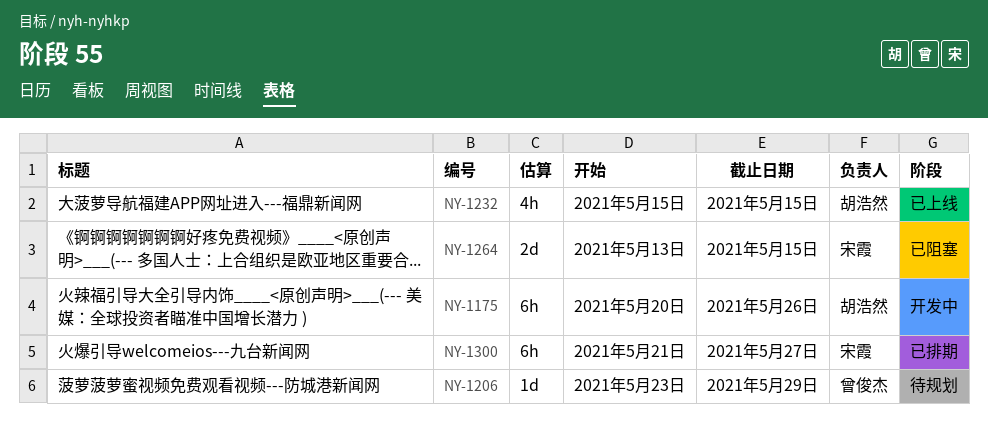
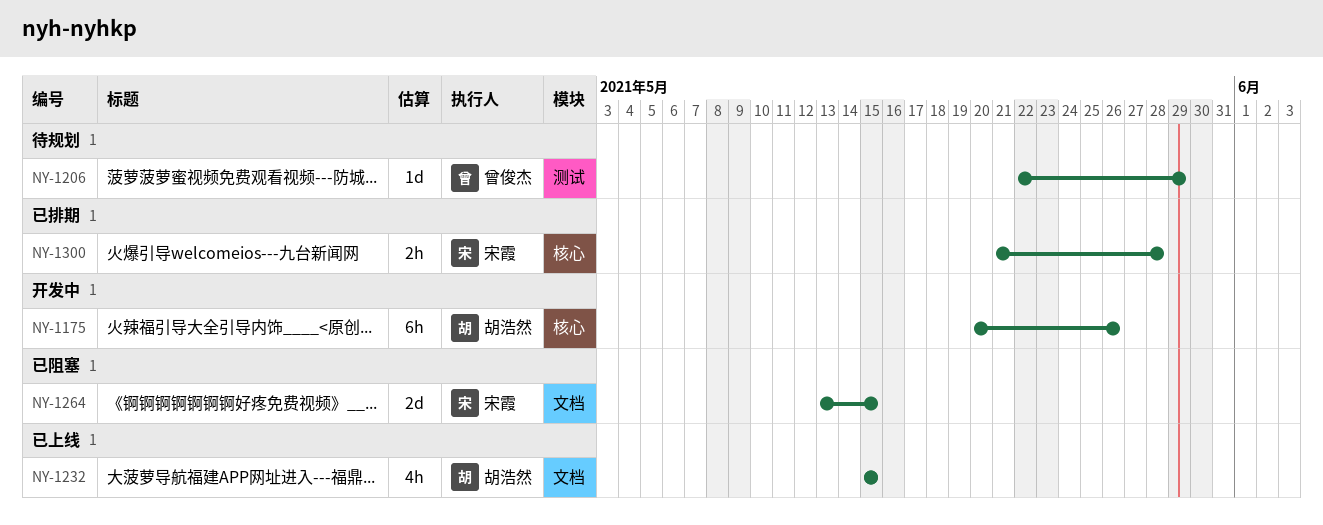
NY-1206, start: May 23 -> May 22
NY-1300, estimate: 6h -> 2h
NY-1300, due: May 27 -> May 28

